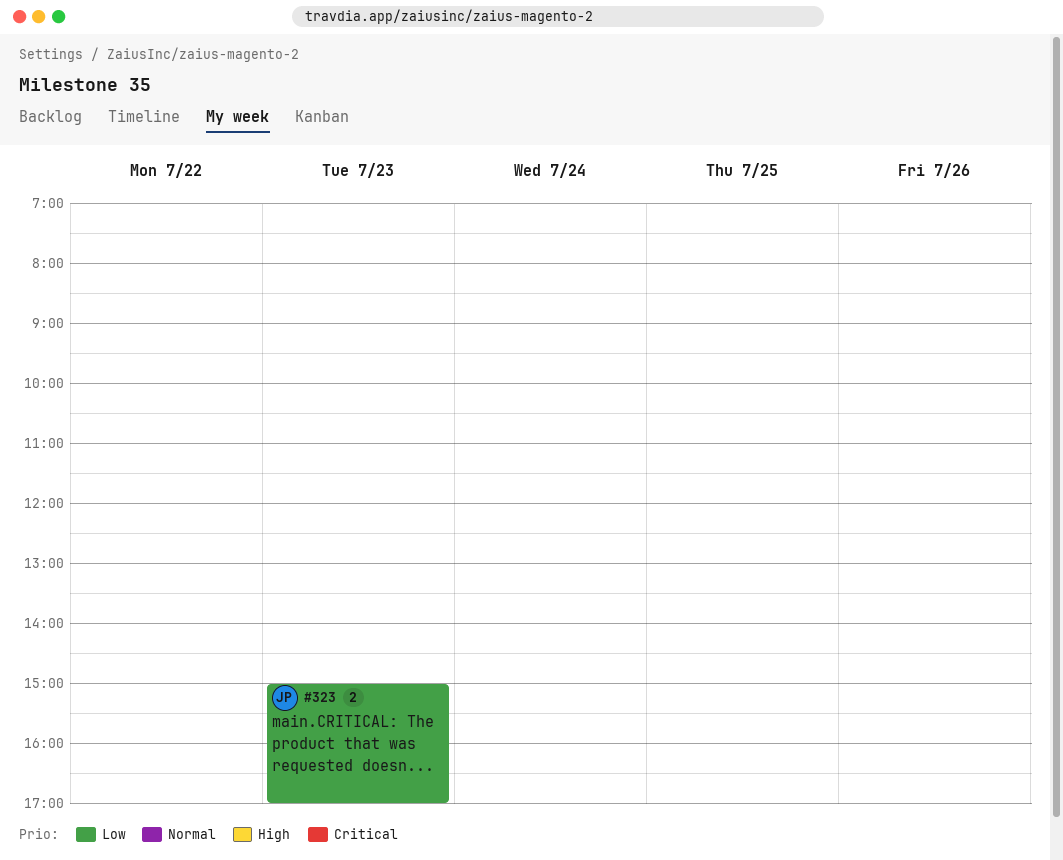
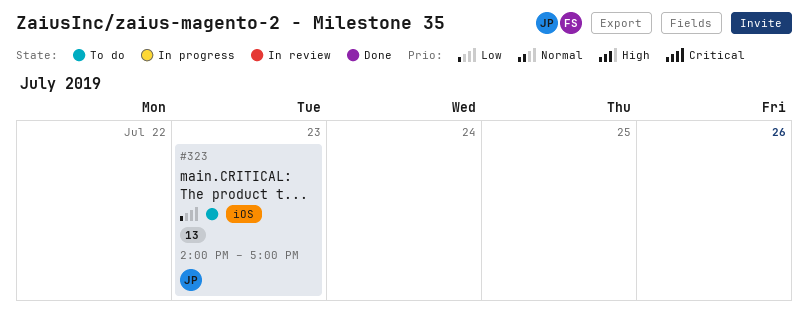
#323, estimate: 2 -> 13
#323, begins: 15:00 -> 14:00

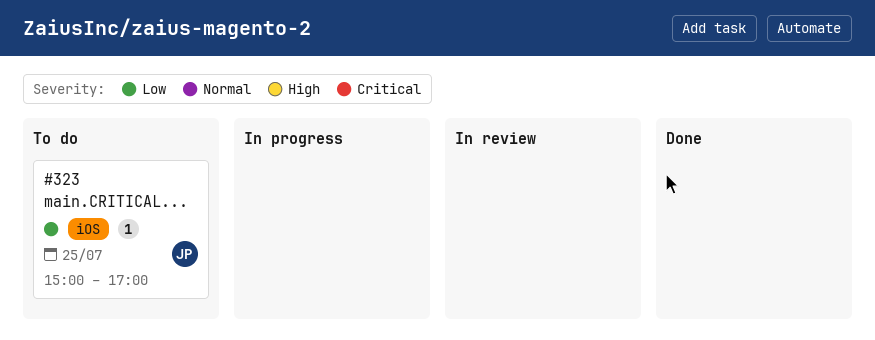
#323, estimate: 13 -> 1
#323, day: Jul 23 -> Jul 25
#323, begins: 14:00 -> 15:00

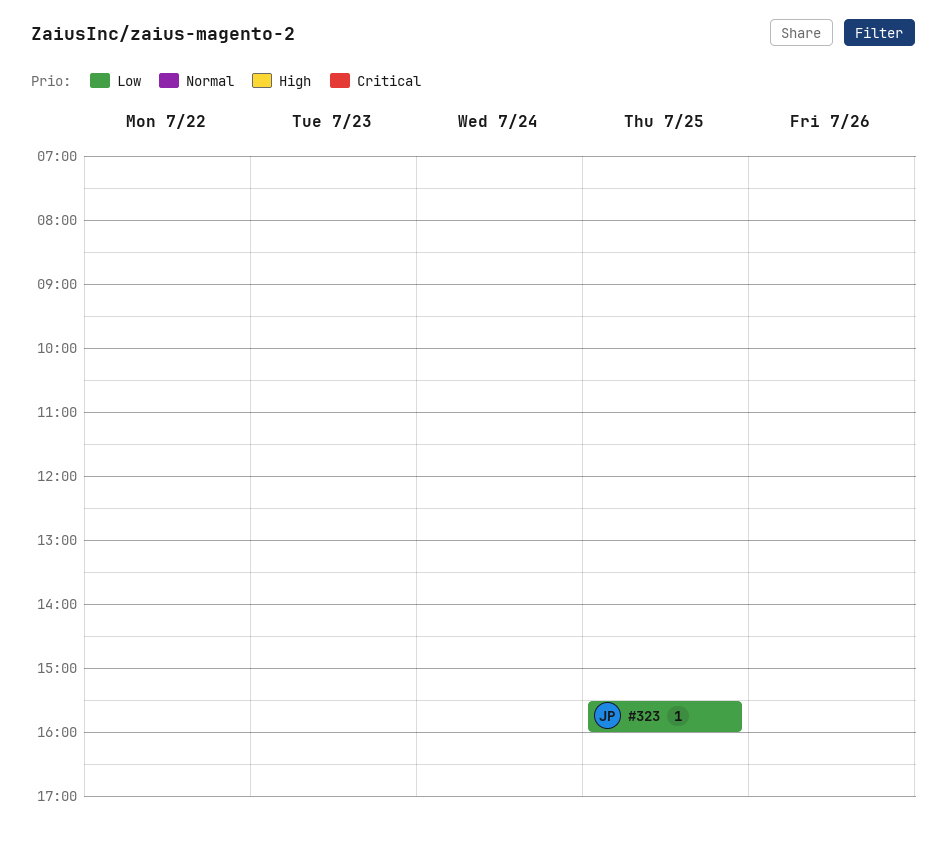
#323, begins: 15:00 -> 15:30
#323, ends: 17:00 -> 16:00

